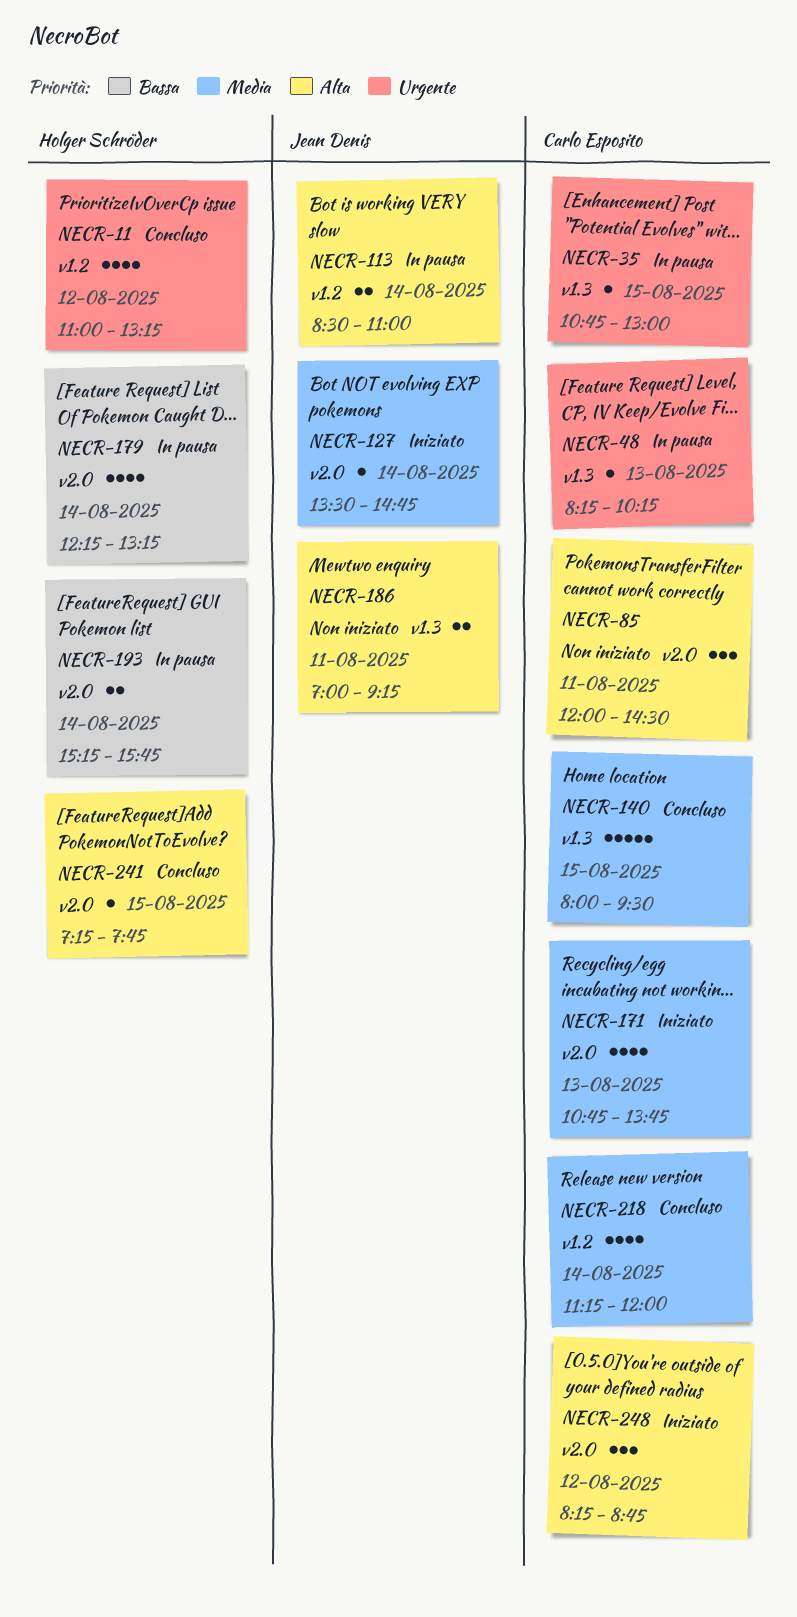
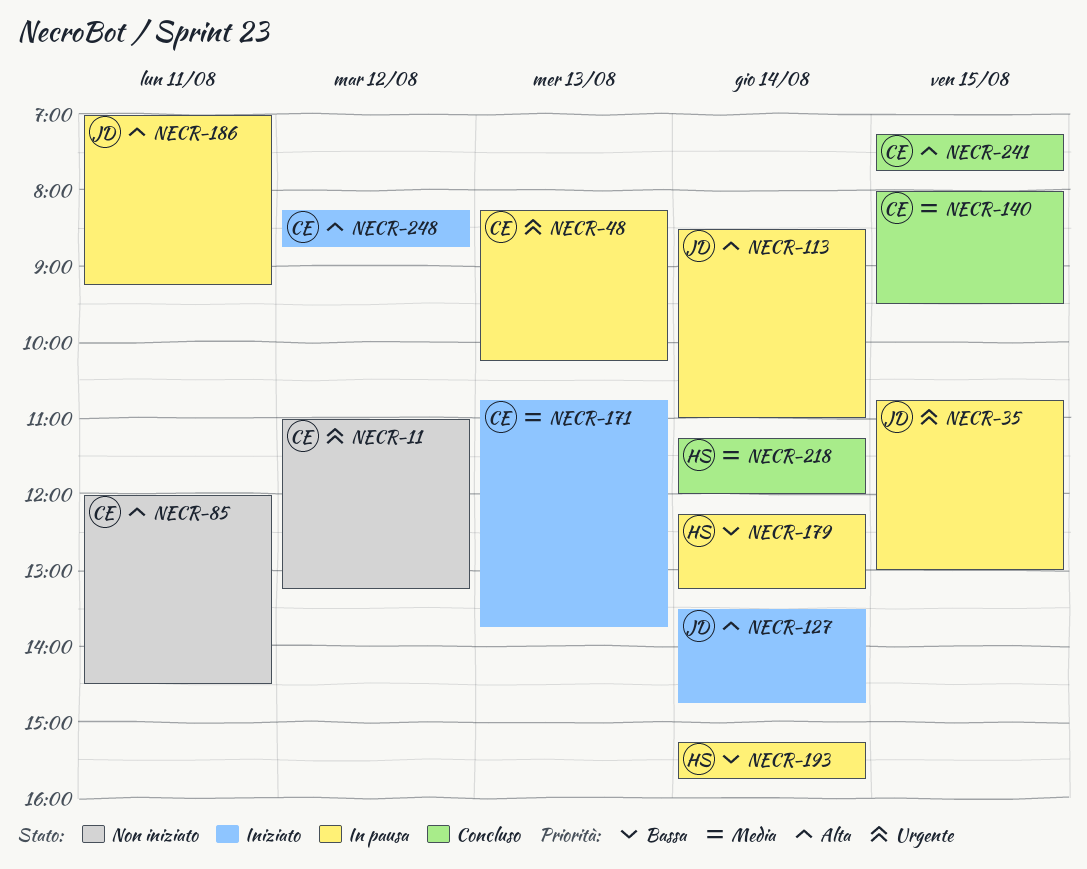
NECR-11, status: Concluso -> Non iniziato
NECR-11, owner: Holger Schröder -> Carlo Esposito
NECR-35, owner: Carlo Esposito -> Jean Denis
NECR-127, priority: Media -> Alta
NECR-186, status: Non iniziato -> In pausa
NECR-218, owner: Carlo Esposito -> Holger Schröder
NECR-241, owner: Holger Schröder -> Carlo Esposito

